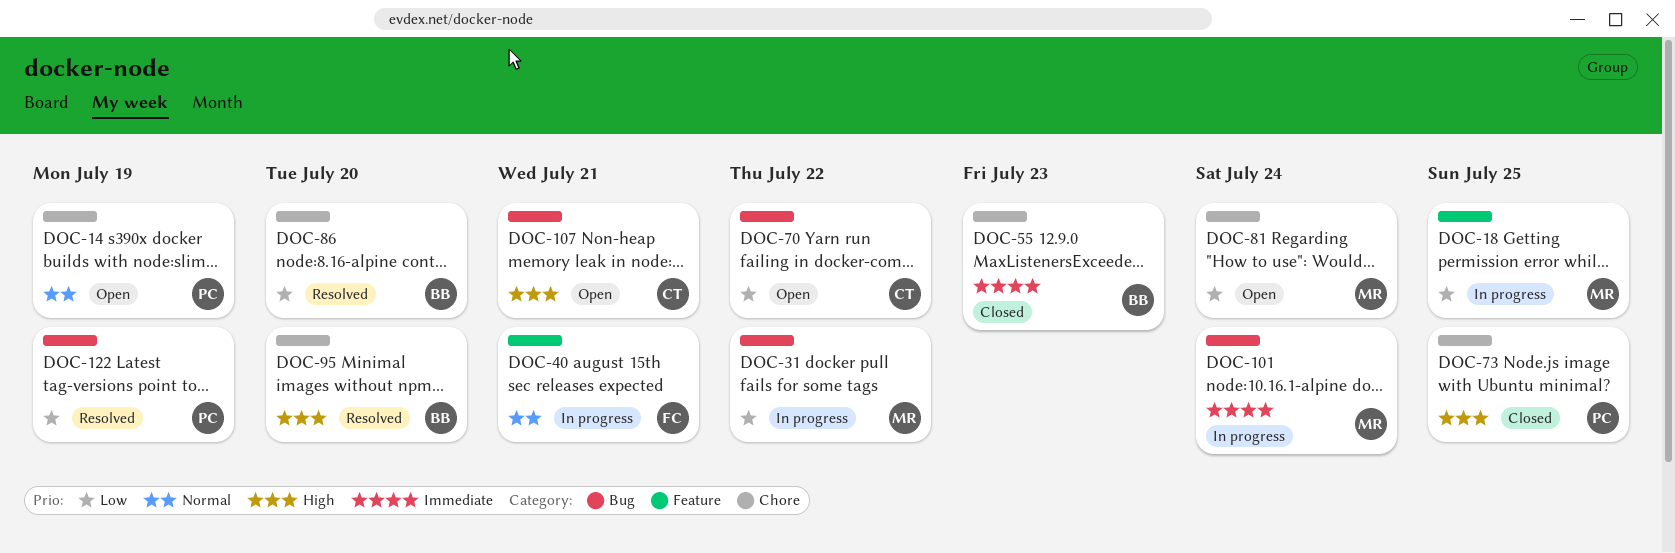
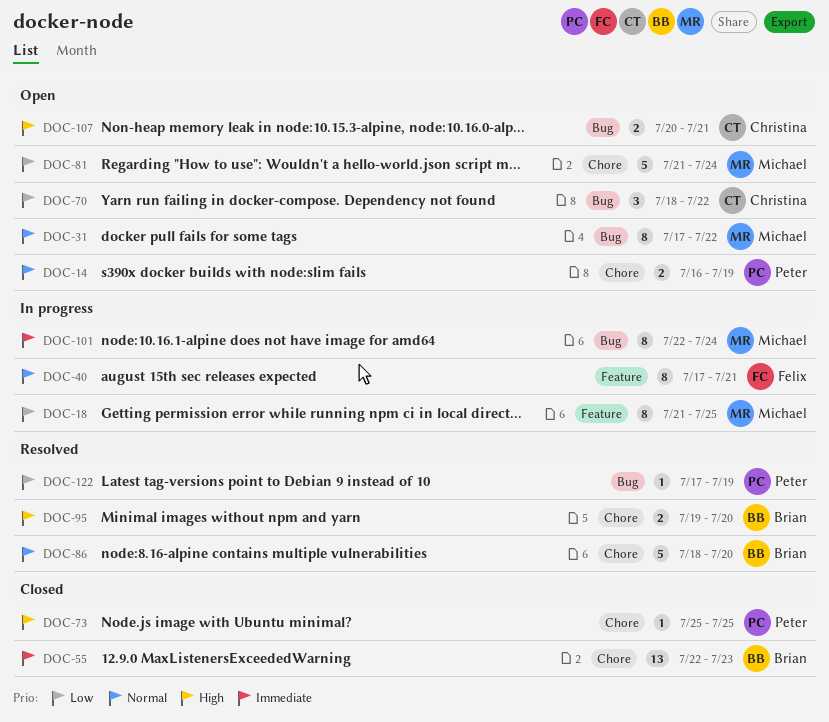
DOC-31, status: In progress -> Open
DOC-31, priority: Low -> Normal
DOC-86, priority: Low -> Normal

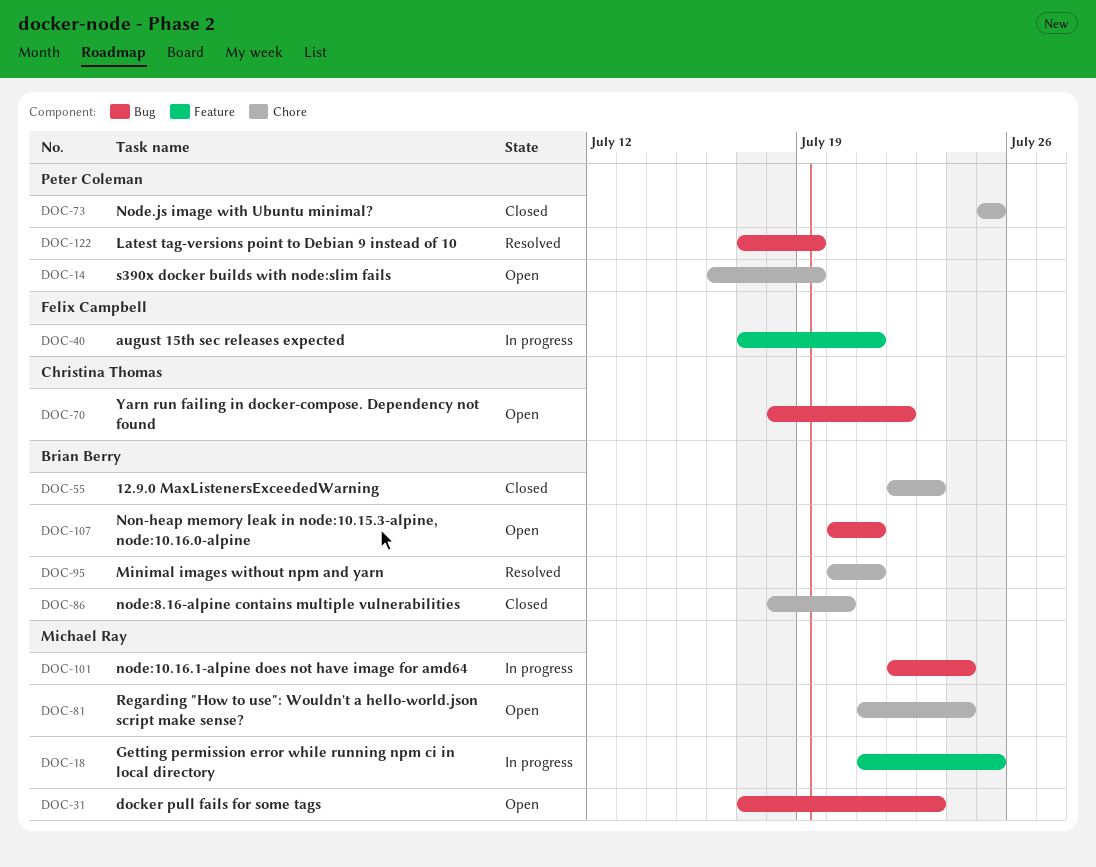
DOC-31, due: Jul 22 -> Jul 23
DOC-86, status: Resolved -> Closed
DOC-95, start: Jul 19 -> Jul 20
DOC-95, due: Jul 20 -> Jul 21
DOC-107, owner: Christina Thomas -> Brian Berry

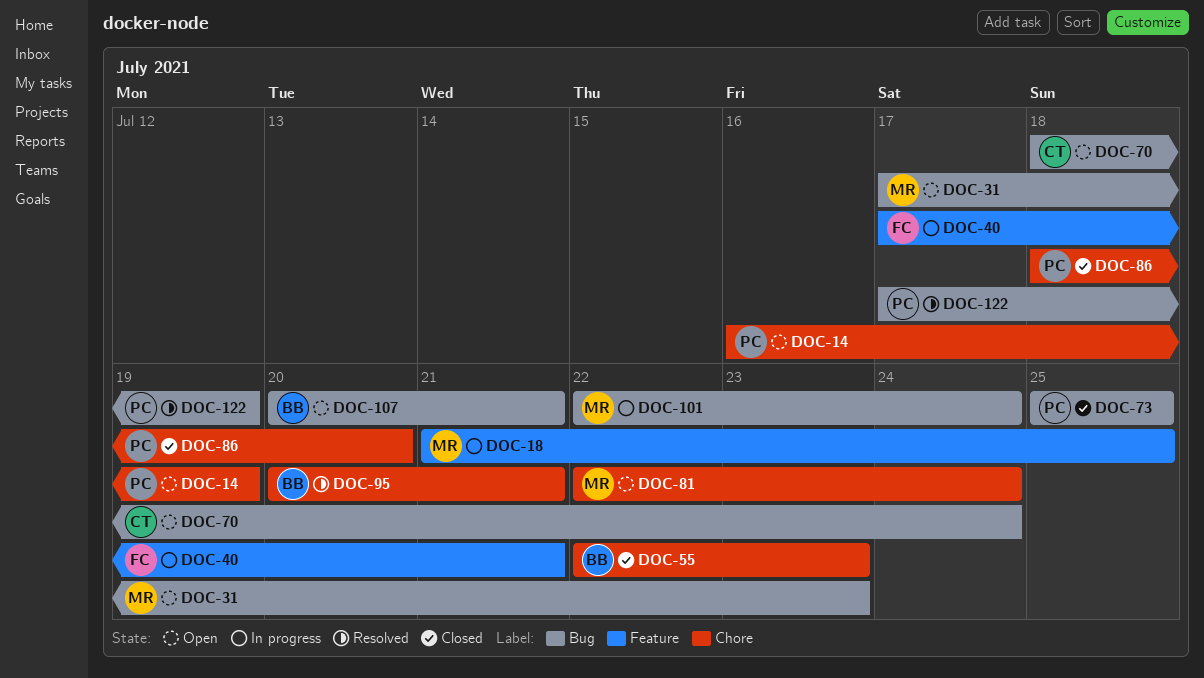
DOC-70, due: Jul 22 -> Jul 24
DOC-73, label: Chore -> Bug
DOC-81, start: Jul 21 -> Jul 22
DOC-86, owner: Brian Berry -> Peter Coleman

